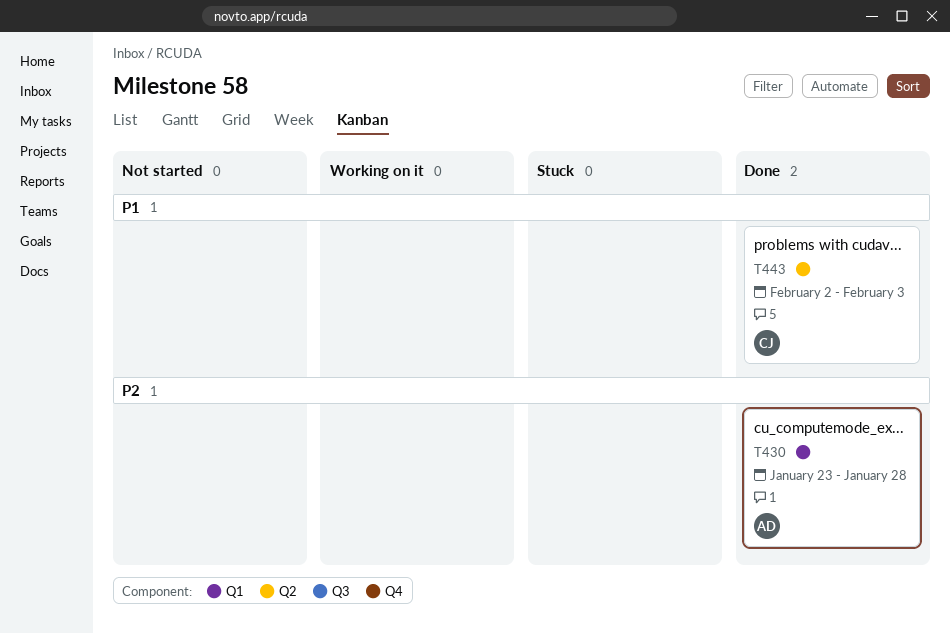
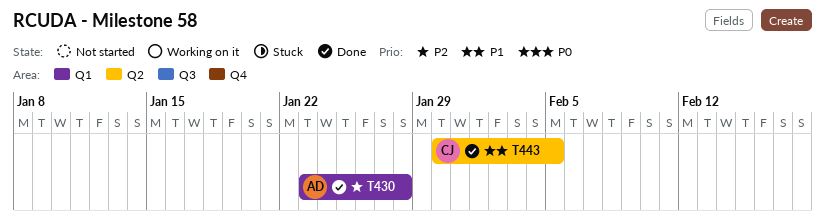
T443, start: Feb 2 -> Jan 30
T443, due: Feb 3 -> Feb 5

